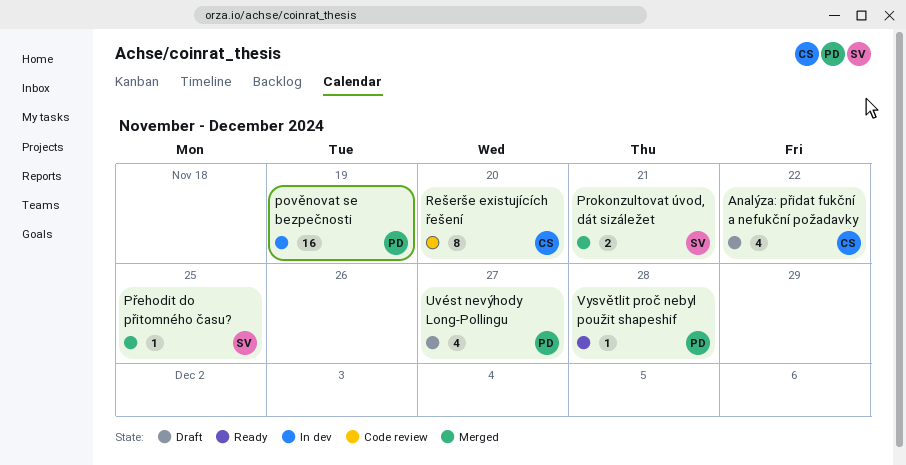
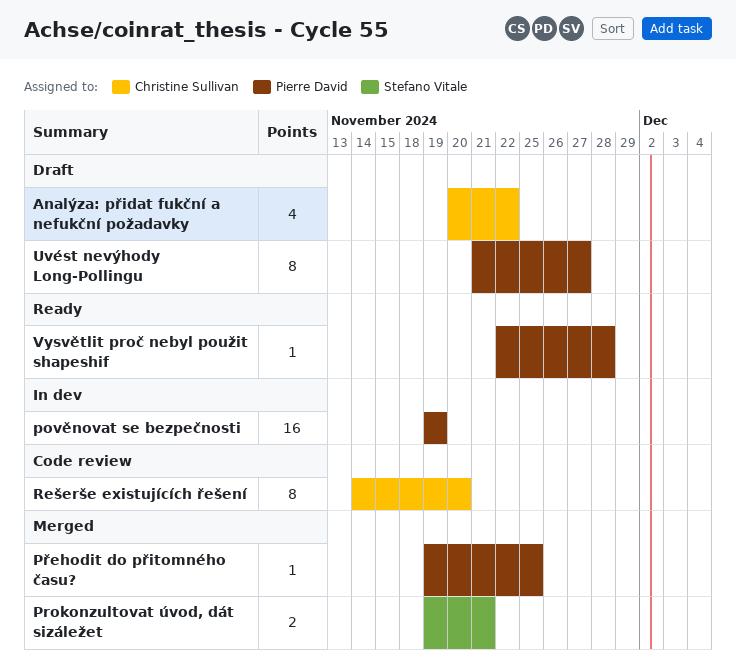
Přehodit do přitomného času?, owner: Stefano Vitale -> Pierre David
Uvést nevýhody Long-Pollingu, estimate: 4 -> 8

